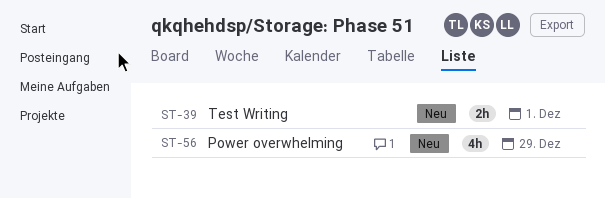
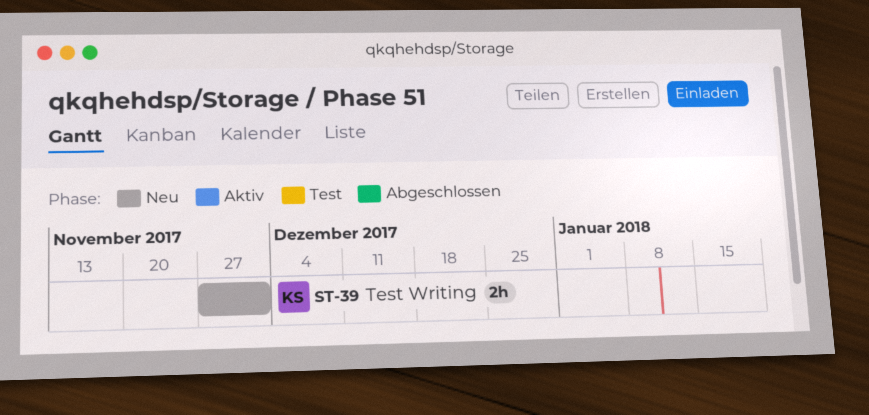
ST-56: present -> none

